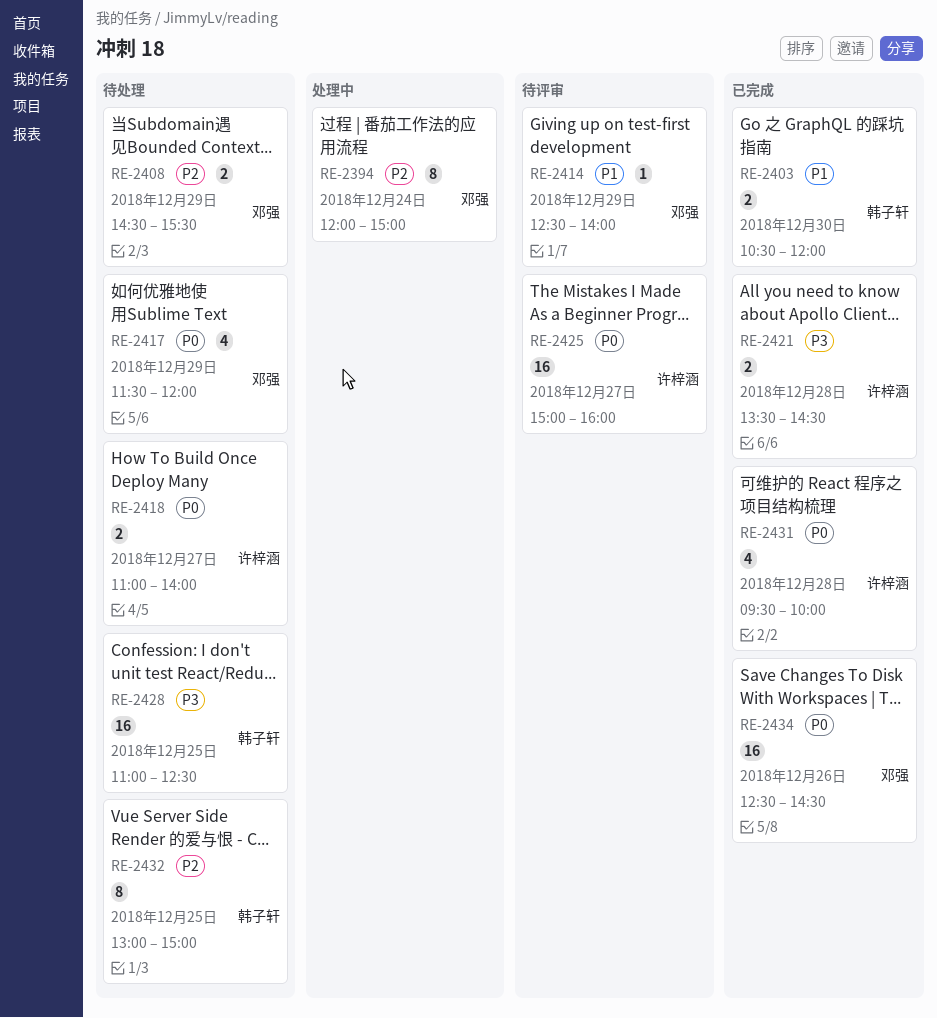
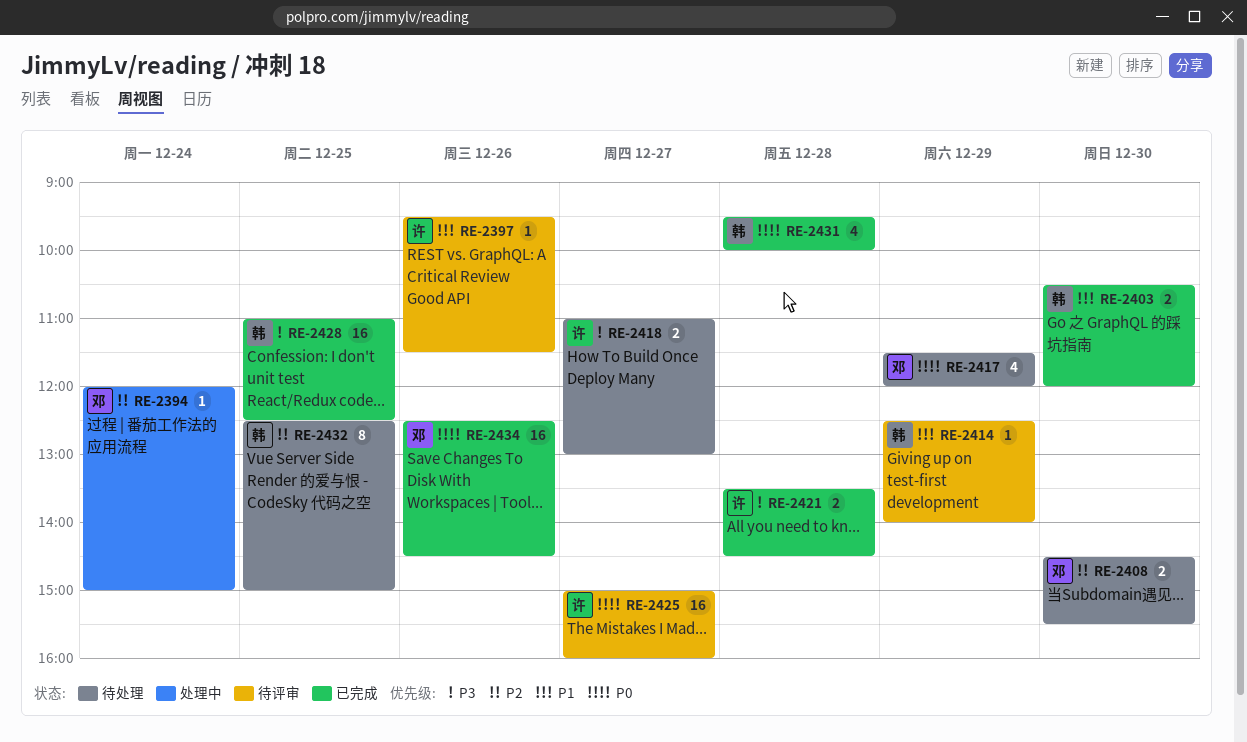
RE-2394, estimate: 8 -> 1
RE-2397: none -> present
RE-2408, day: Dec 29 -> Dec 30
RE-2414, owner: 邓强 -> 韩子轩
RE-2418, priority: P0 -> P3
RE-2418, ends: 14:00 -> 13:00
RE-2428, status: 待处理 -> 已完成
RE-2431, owner: 许梓涵 -> 韩子轩
RE-2432, begins: 13:00 -> 12:30

